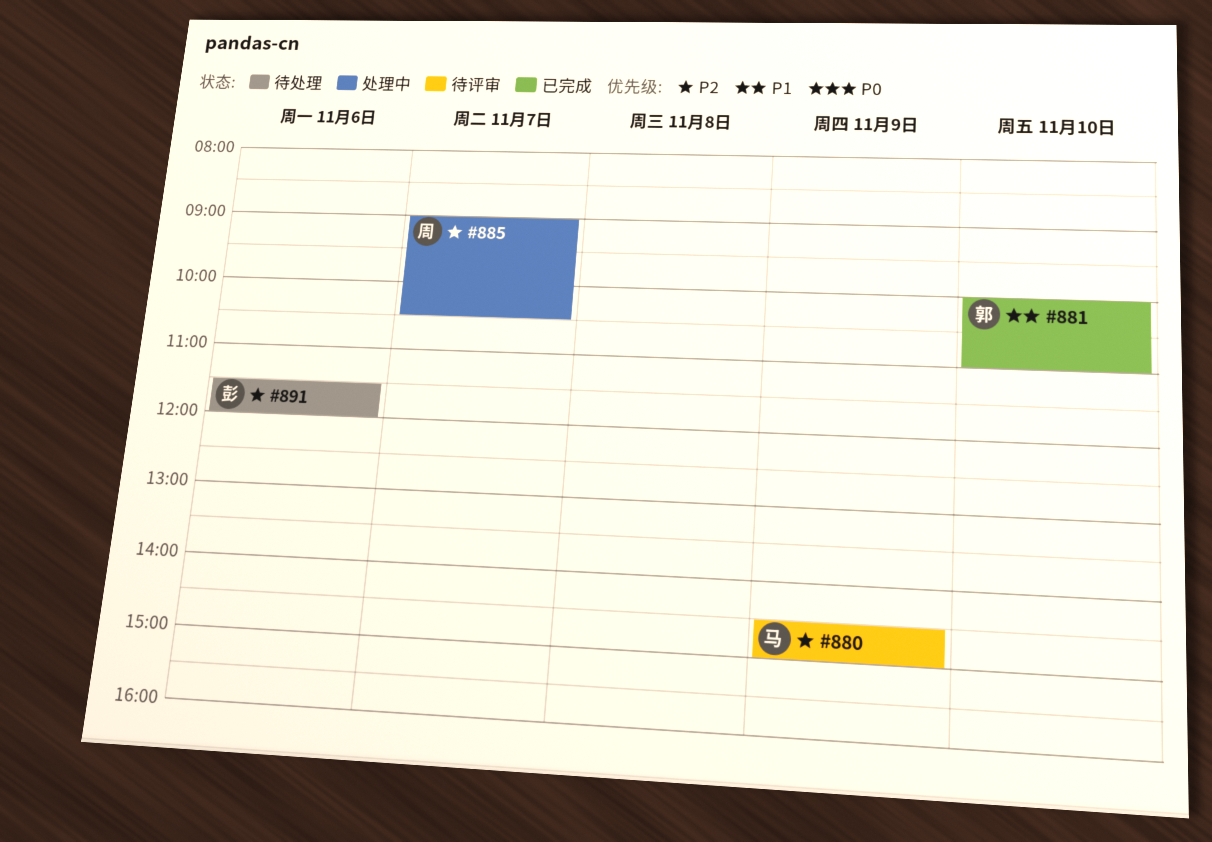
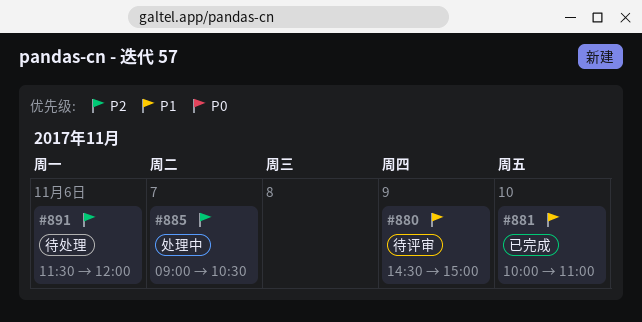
#880, priority: P2 -> P1

